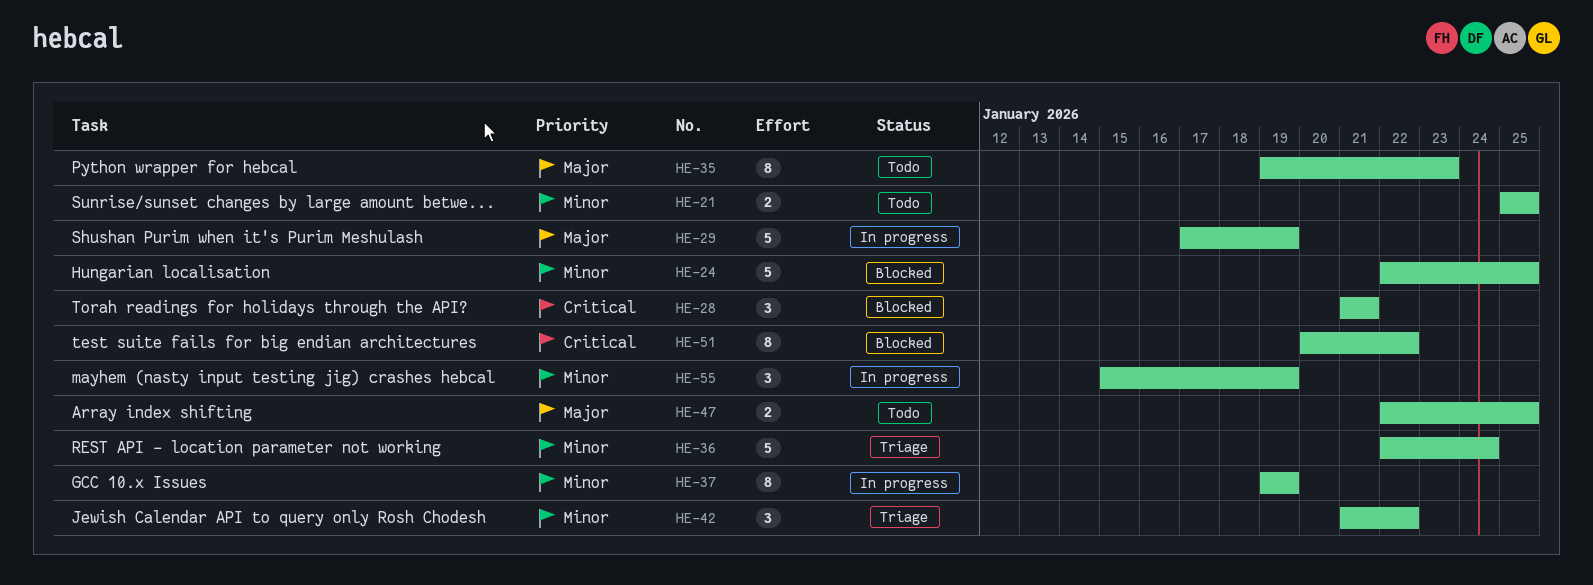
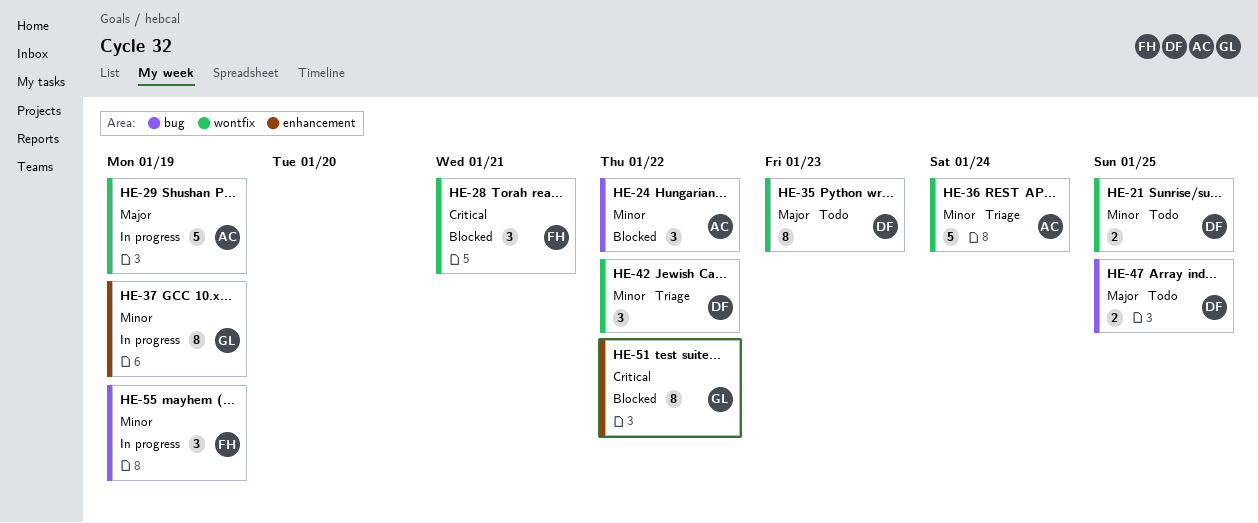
HE-24, estimate: 5 -> 3
HE-24, due: Jan 25 -> Jan 22

